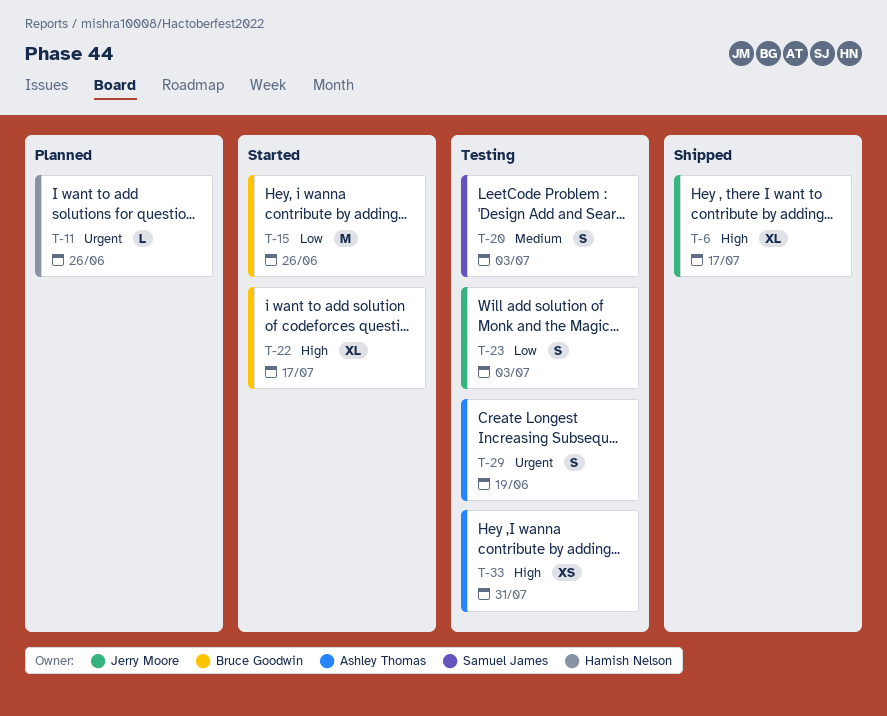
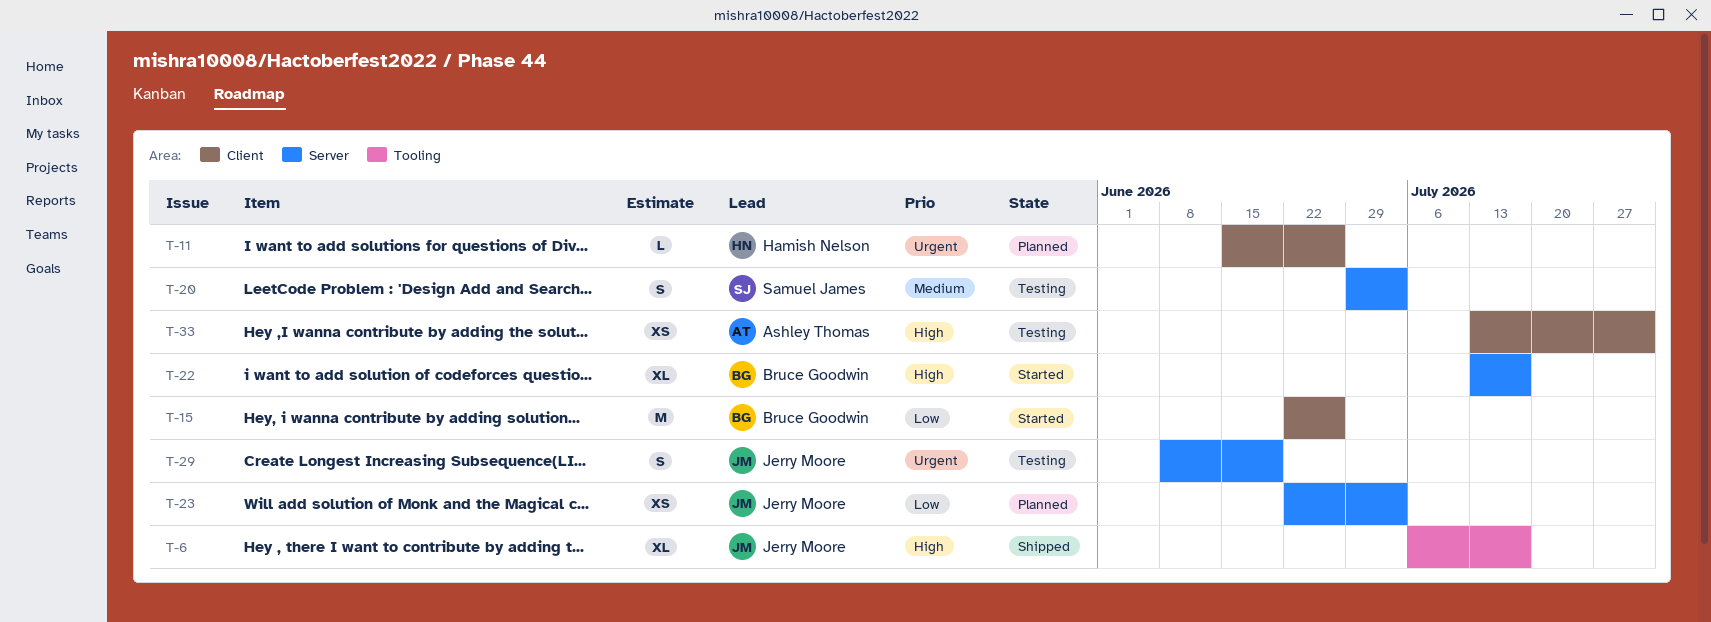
T-23, status: Testing -> Planned
T-23, estimate: S -> XS
T-29, owner: Ashley Thomas -> Jerry Moore

